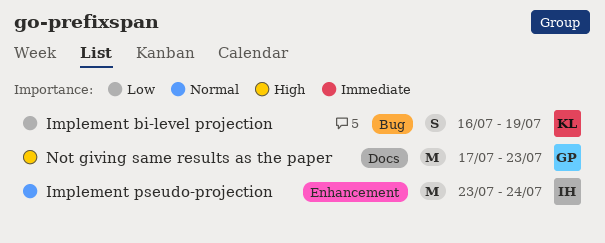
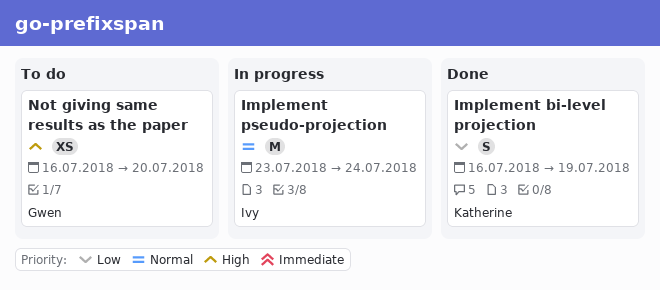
Not giving same results as the paper, estimate: M -> XS
Not giving same results as the paper, start: Jul 17 -> Jul 16
Not giving same results as the paper, due: Jul 23 -> Jul 20

